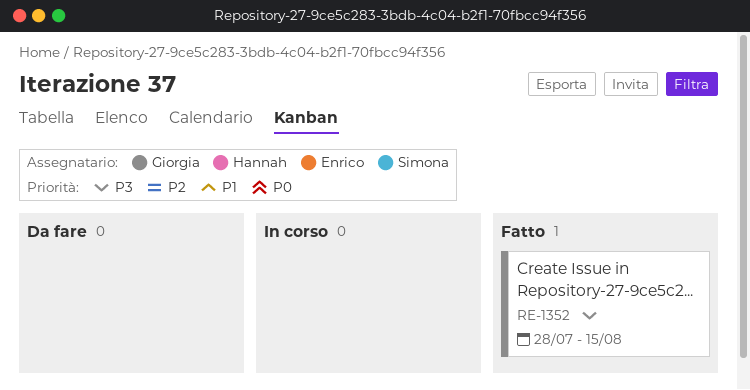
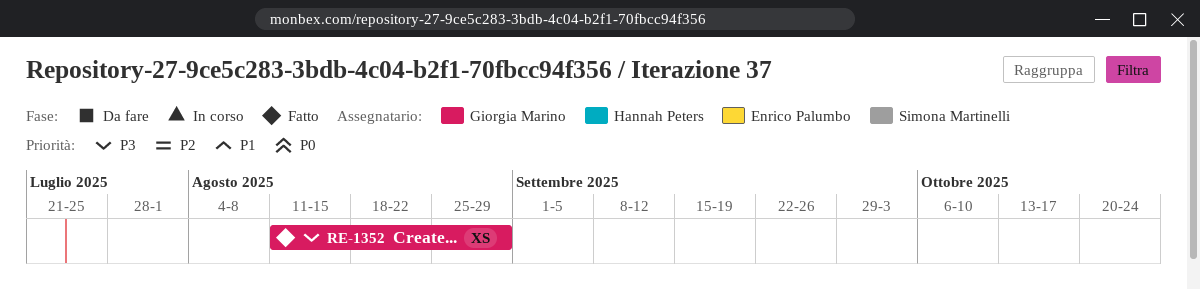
RE-1352, start: Jul 28 -> Aug 11
RE-1352, due: Aug 15 -> Aug 29

